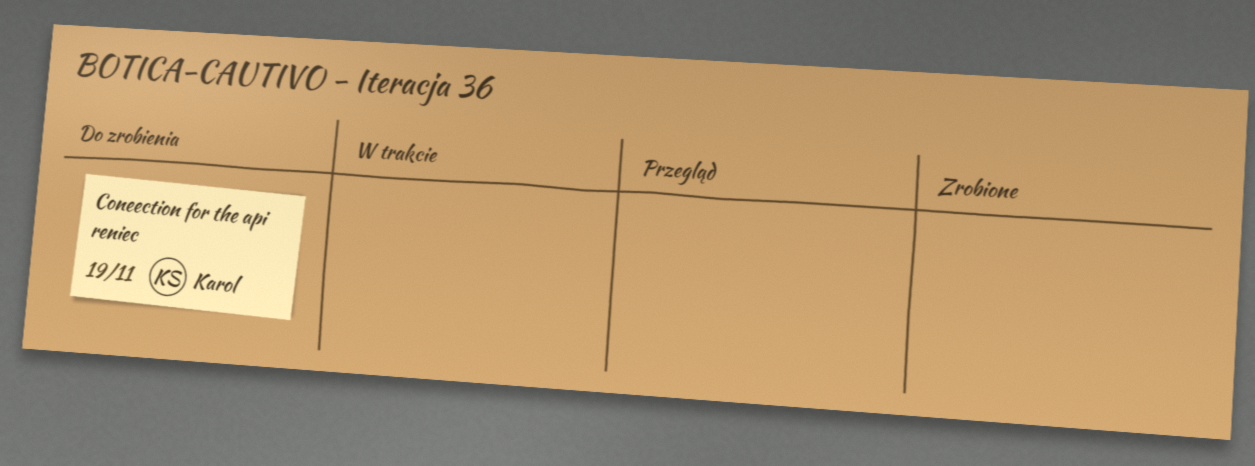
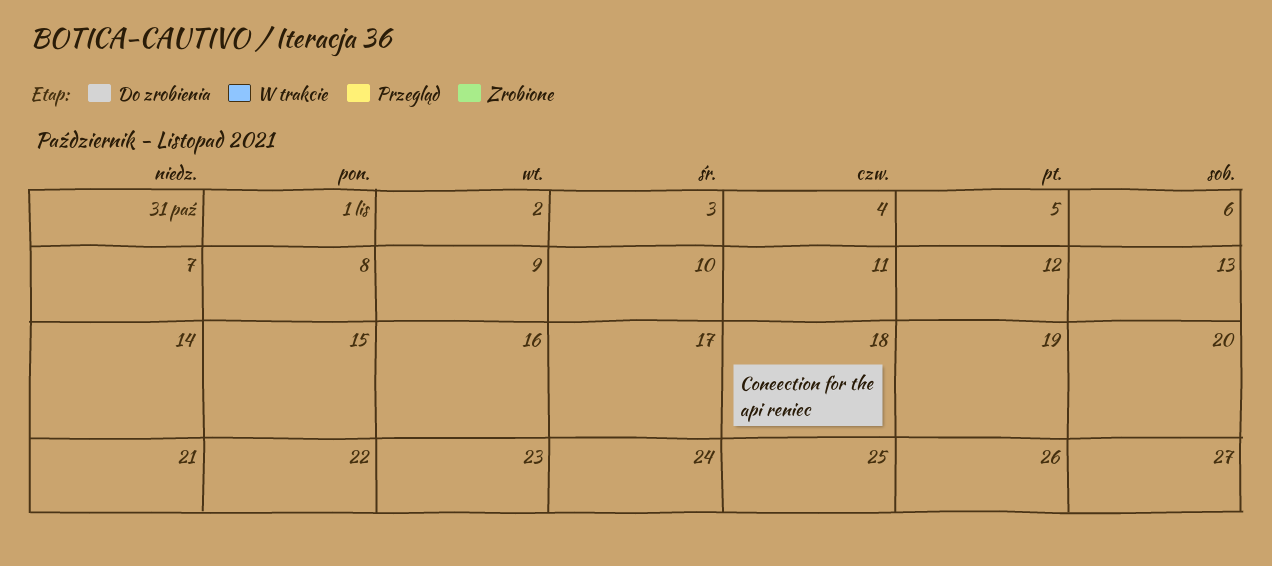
Coneection for the api reniec, due: Nov 19 -> Nov 18

